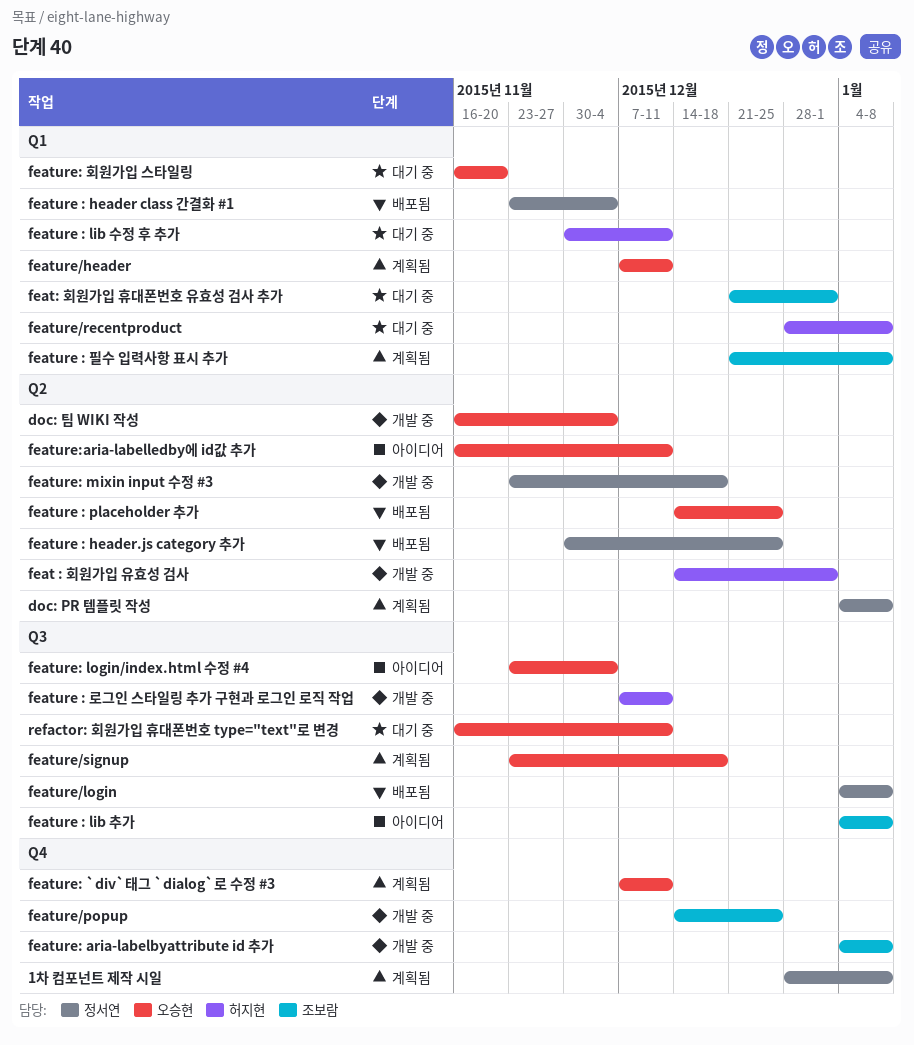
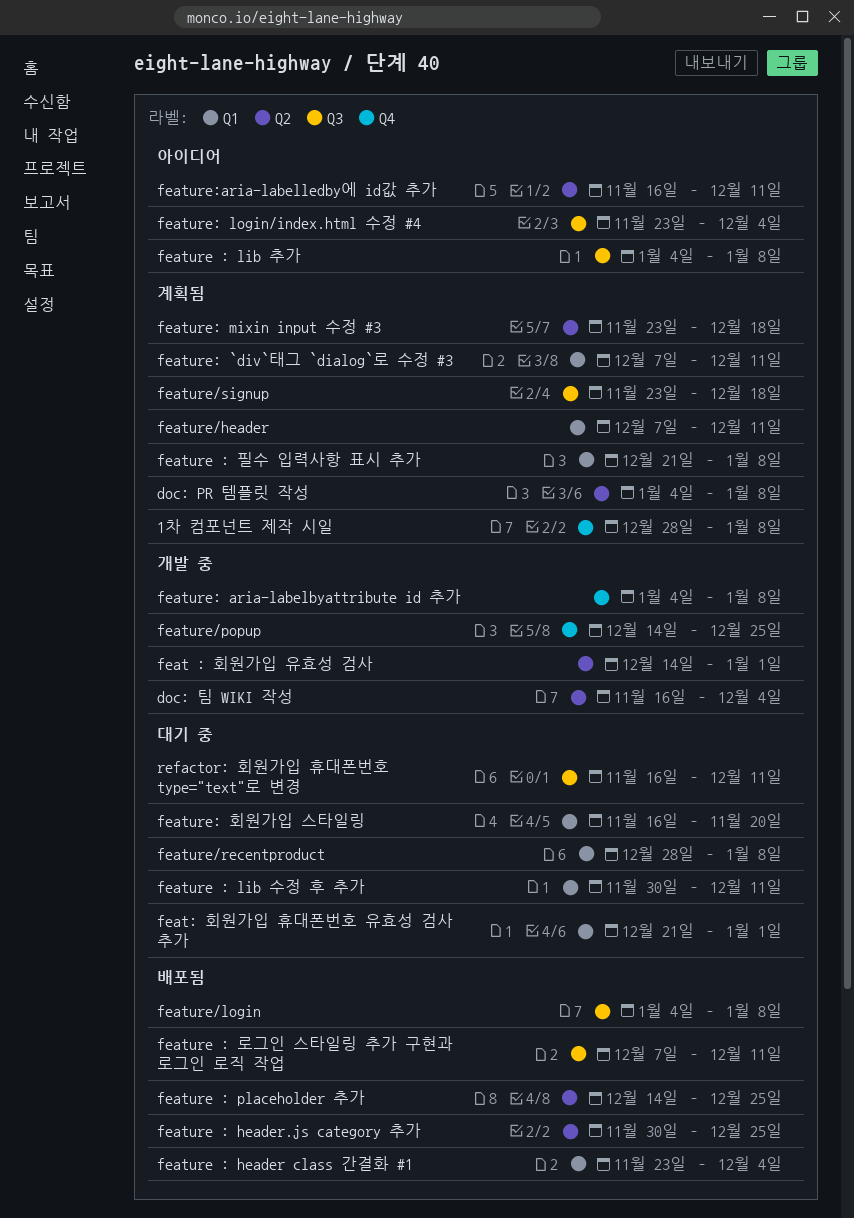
feature : 로그인 스타일링 추가 구현과 로그인 로직 작업, status: 개발 중 -> 배포됨
feature: `div`태그 `dialog`로 수정 #3, label: Q4 -> Q1
feature: mixin input 수정 #3, status: 개발 중 -> 계획됨

